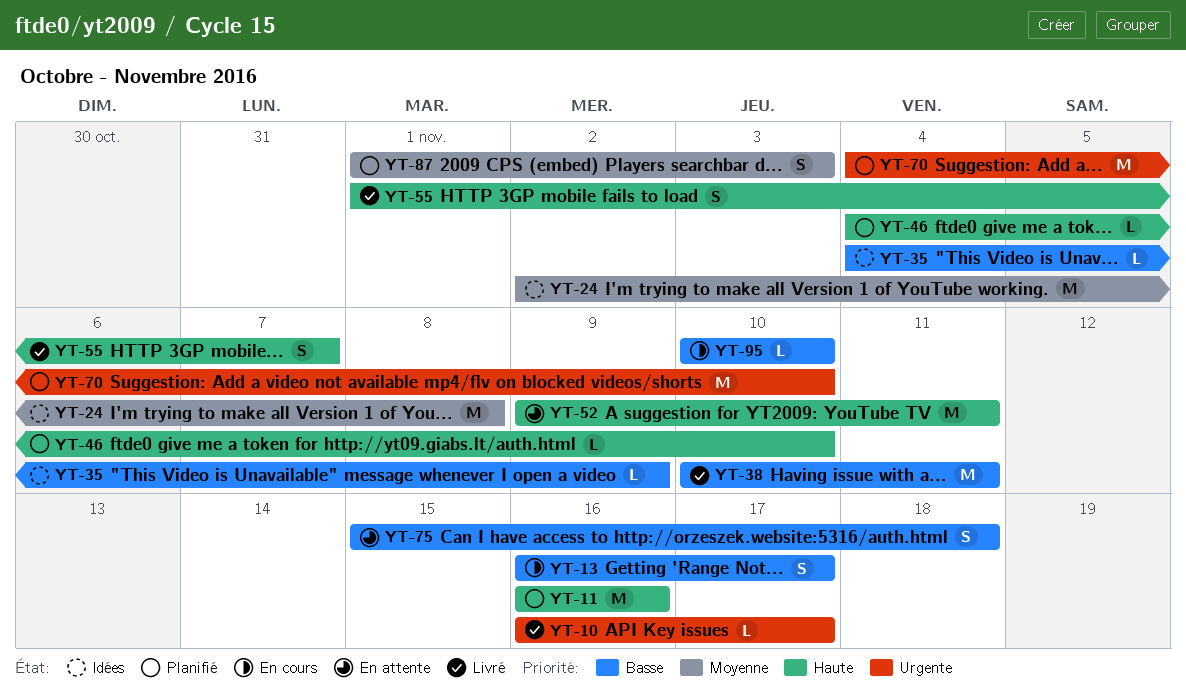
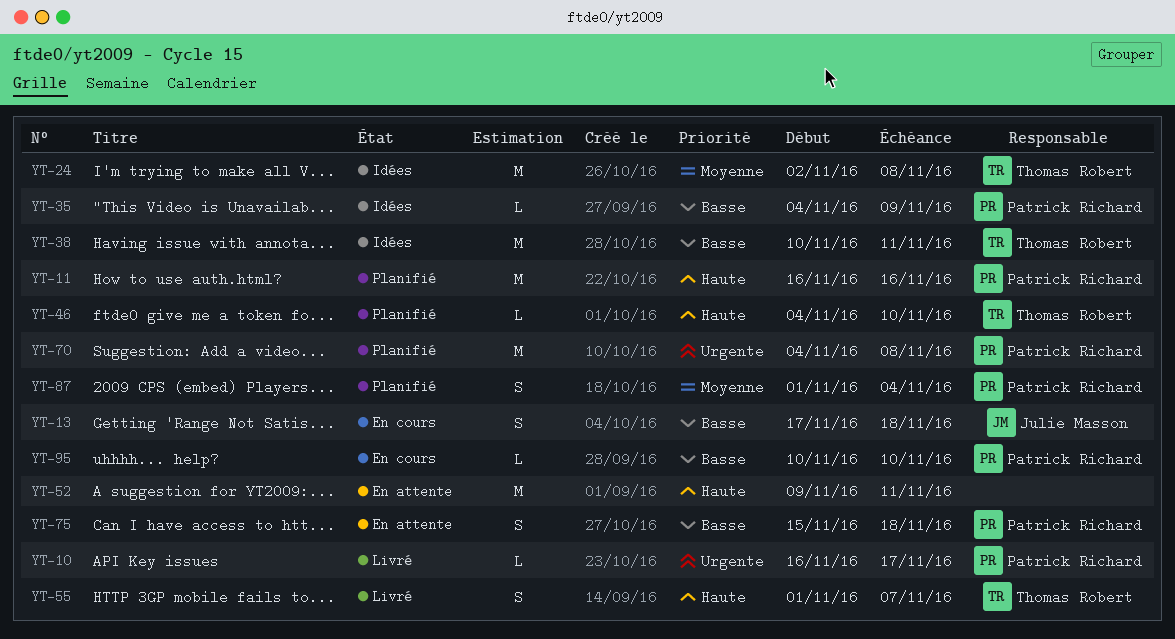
YT-13, start: Nov 16 -> Nov 17
YT-13, due: Nov 17 -> Nov 18
YT-38, status: Livré -> Idées
YT-70, due: Nov 10 -> Nov 8
YT-87, due: Nov 3 -> Nov 4

